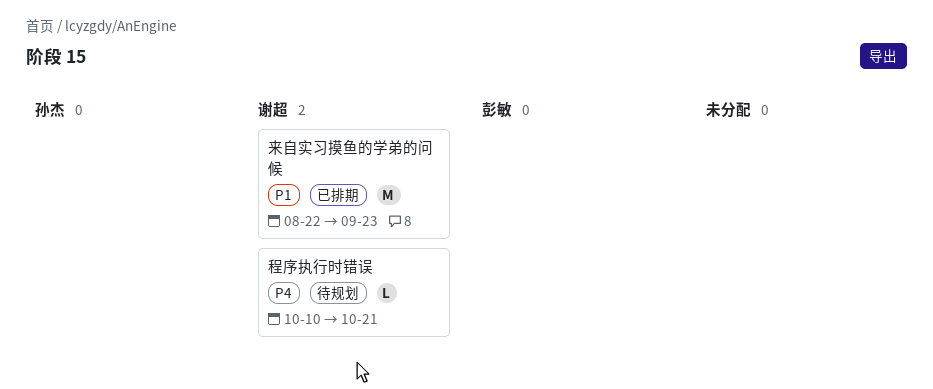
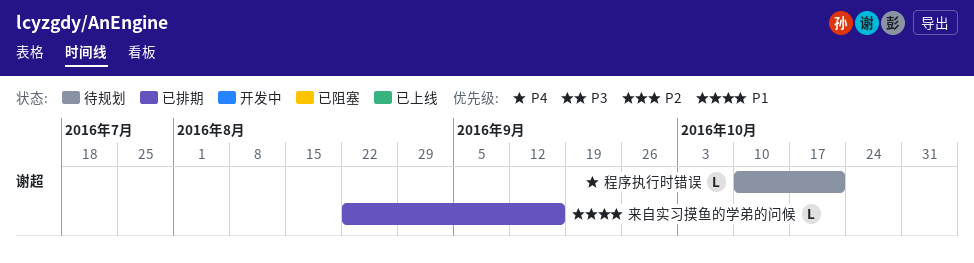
来自实习摸鱼的学弟的问候, estimate: M -> L
来自实习摸鱼的学弟的问候, due: Sep 23 -> Sep 16

